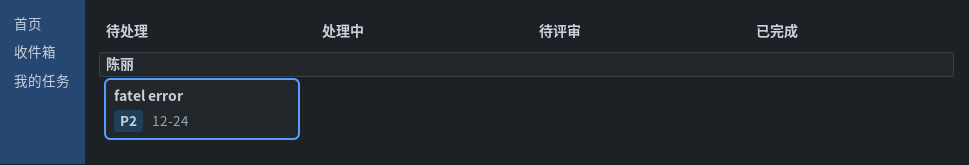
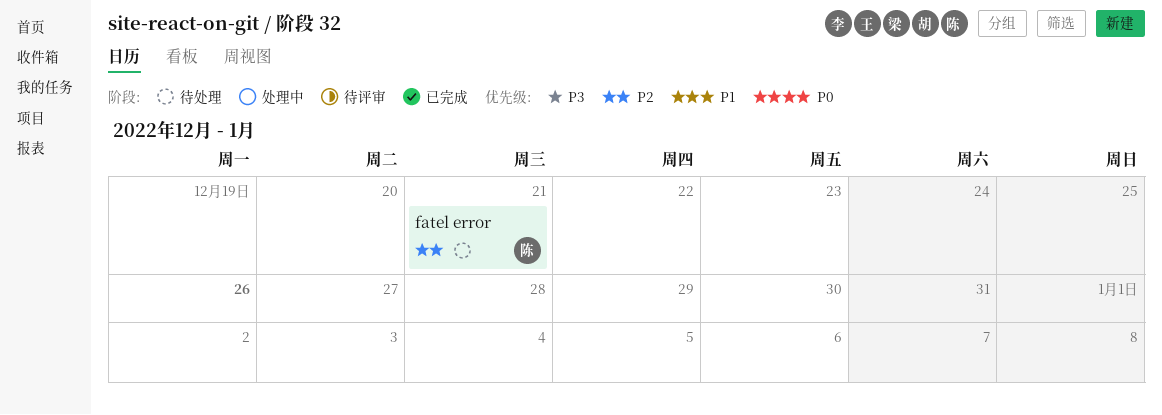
fatel error, due: Dec 24 -> Dec 21

